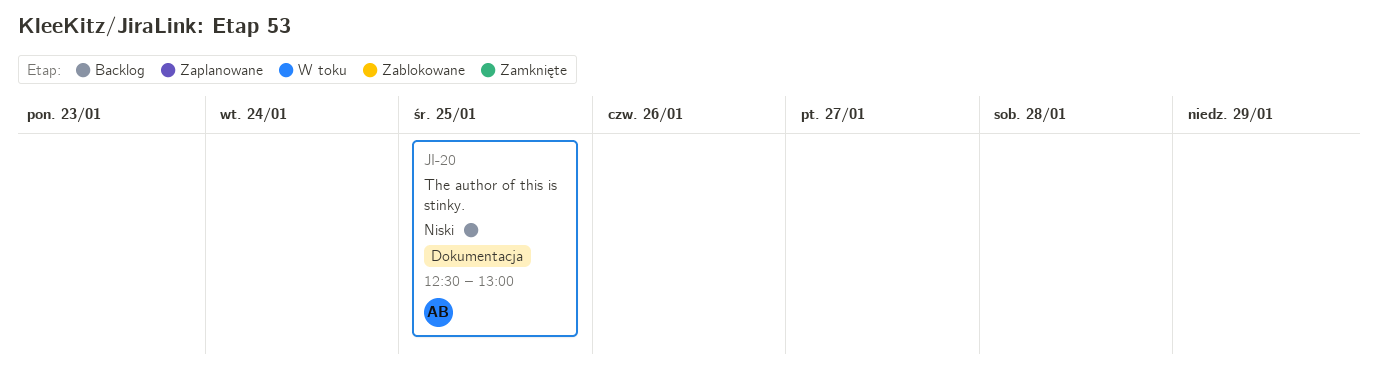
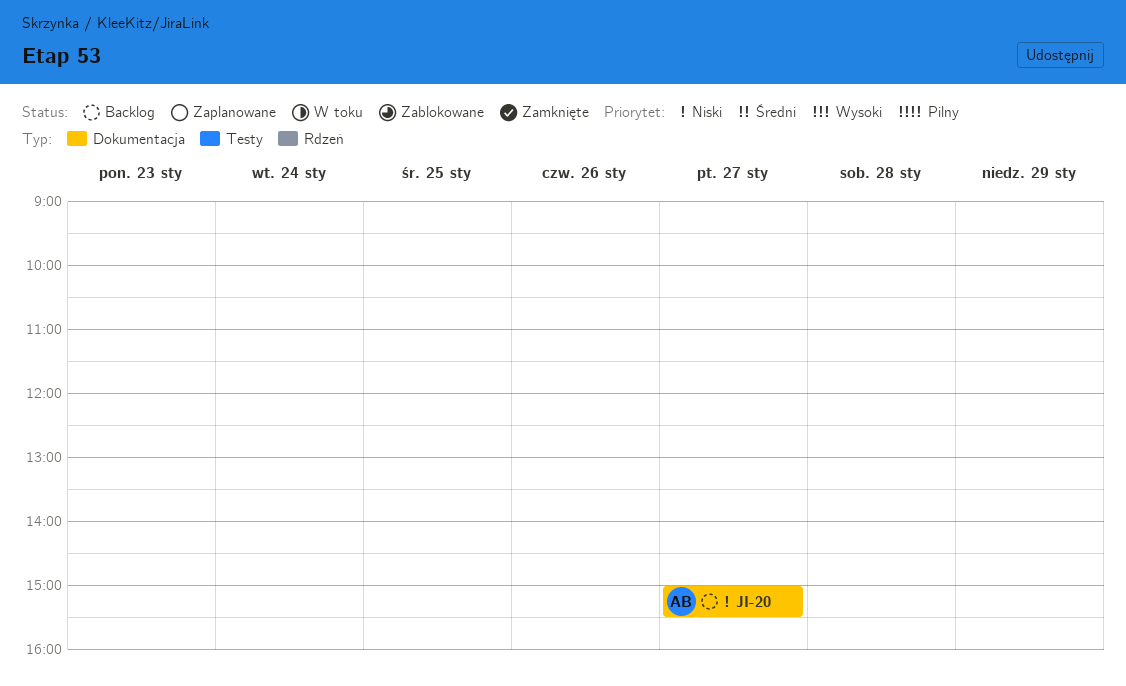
JI-20, day: Jan 25 -> Jan 27
JI-20, begins: 12:30 -> 15:00
JI-20, ends: 13:00 -> 15:30

